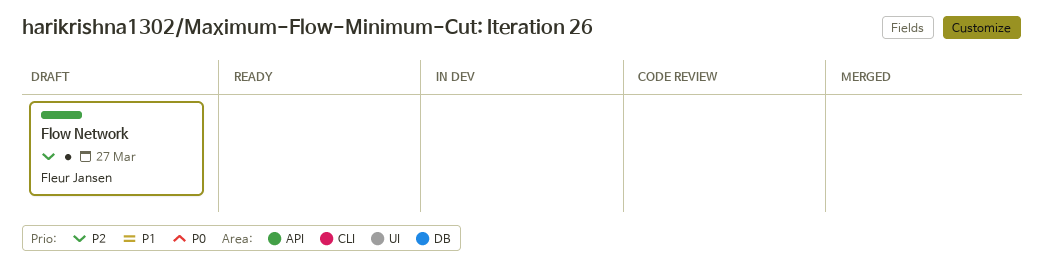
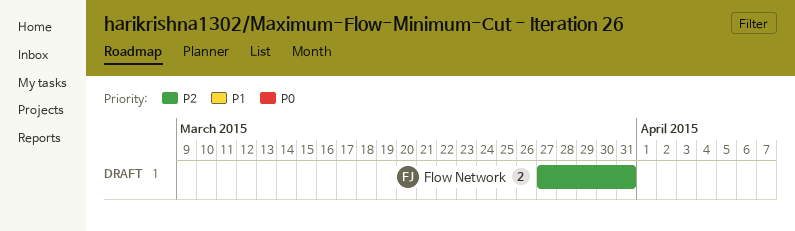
Flow Network, estimate: 1 -> 2
Flow Network, due: Mar 27 -> Mar 31

